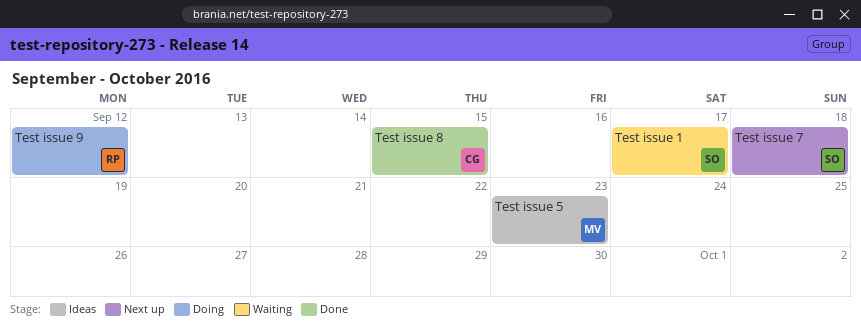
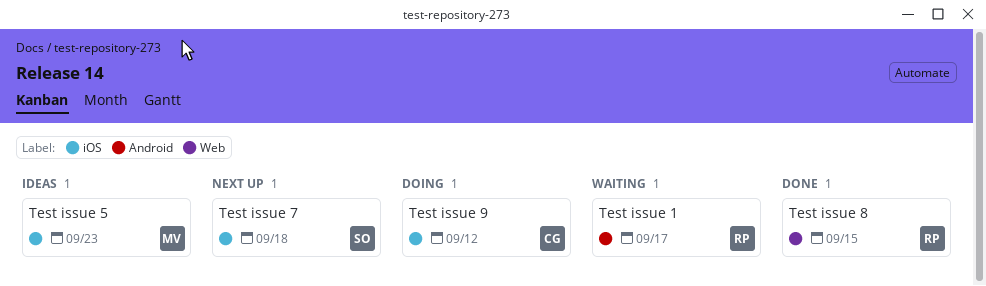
Test issue 1, owner: SO -> RP
Test issue 8, owner: CG -> RP
Test issue 9, owner: RP -> CG

